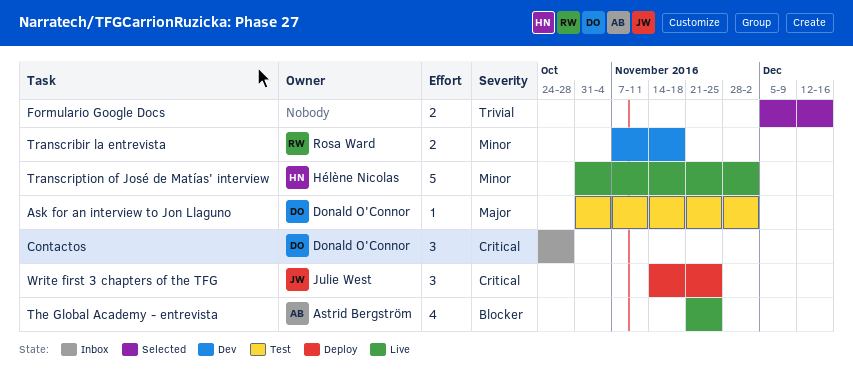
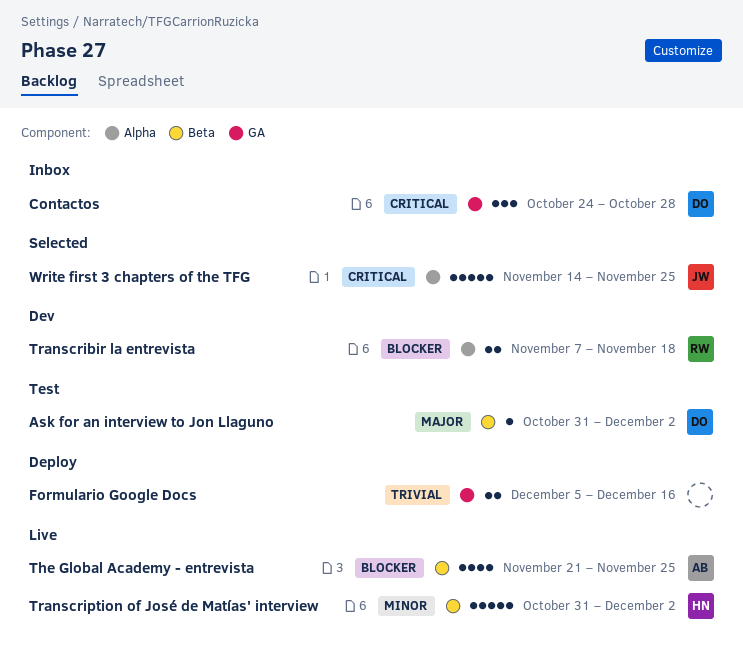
Formulario Google Docs, status: Selected -> Deploy
Transcribir la entrevista, priority: Minor -> Blocker
Write first 3 chapters of the TFG, status: Deploy -> Selected
Write first 3 chapters of the TFG, estimate: 3 -> 5

